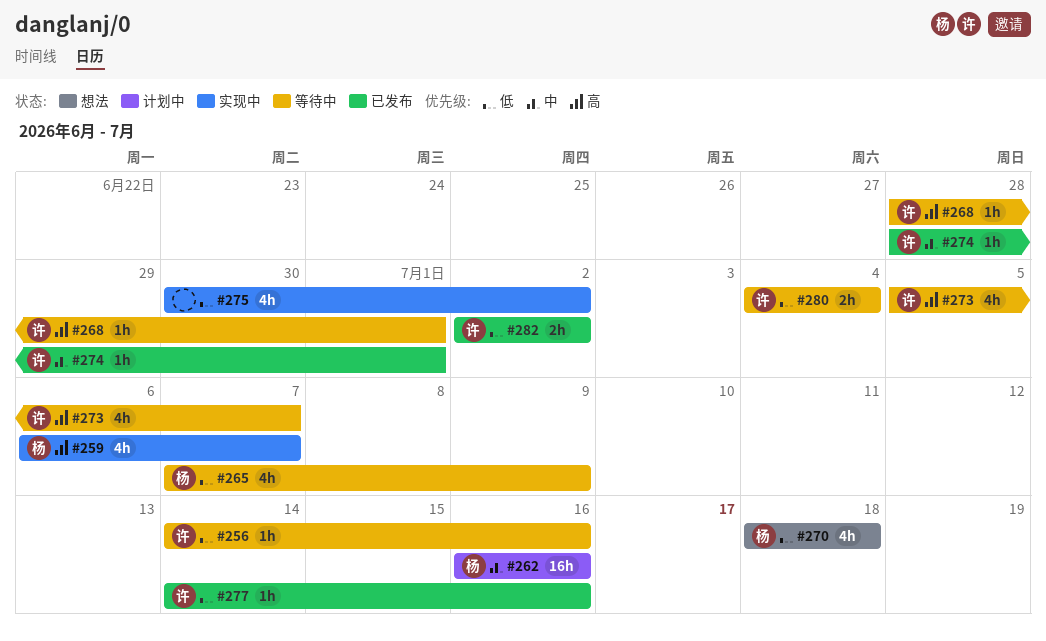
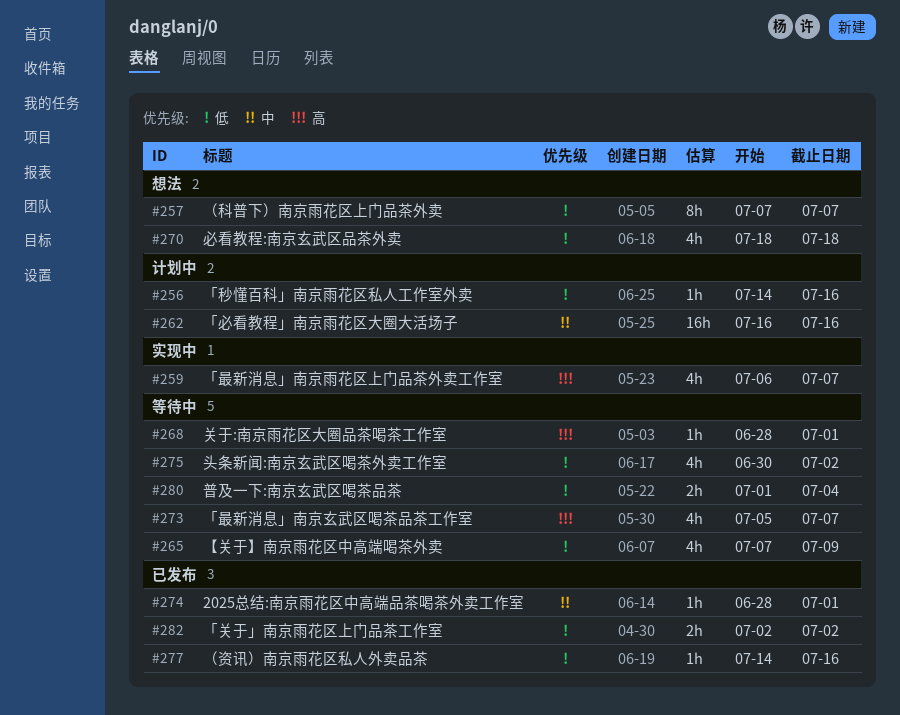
#256, status: 等待中 -> 计划中
#257: none -> present
#275, status: 实现中 -> 等待中
#280, start: Jul 4 -> Jul 1

